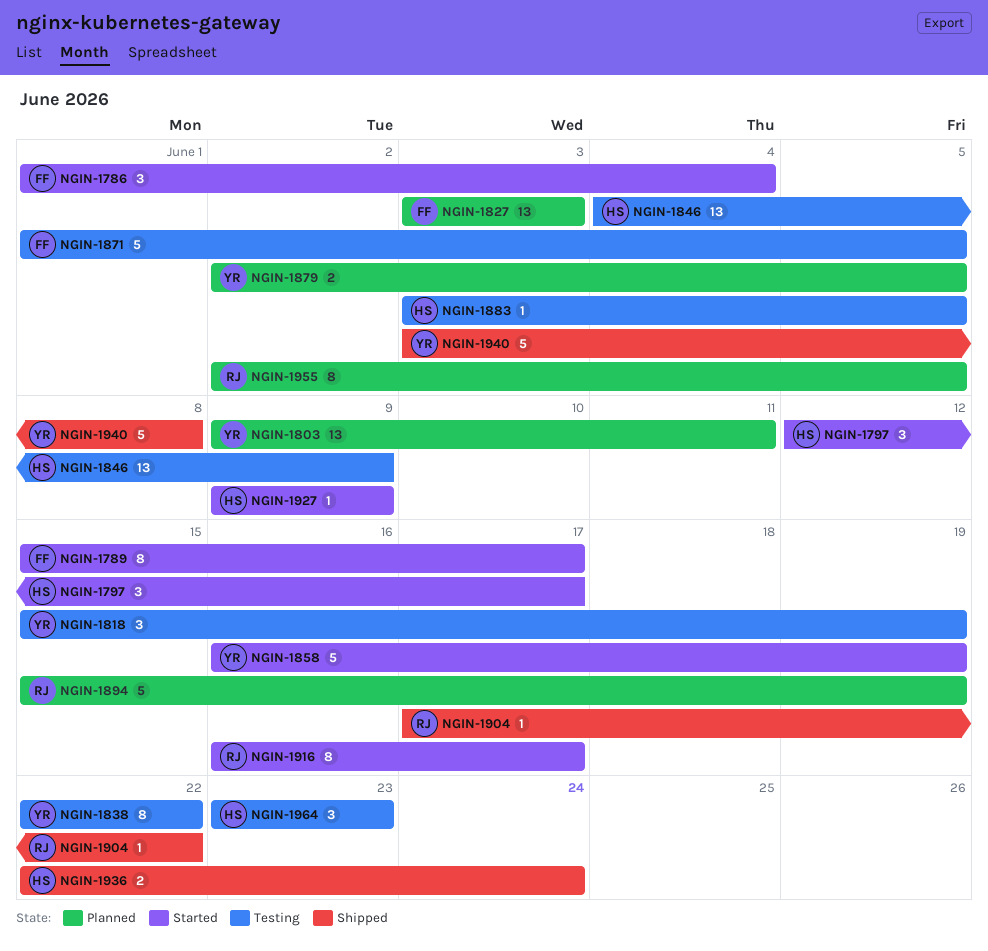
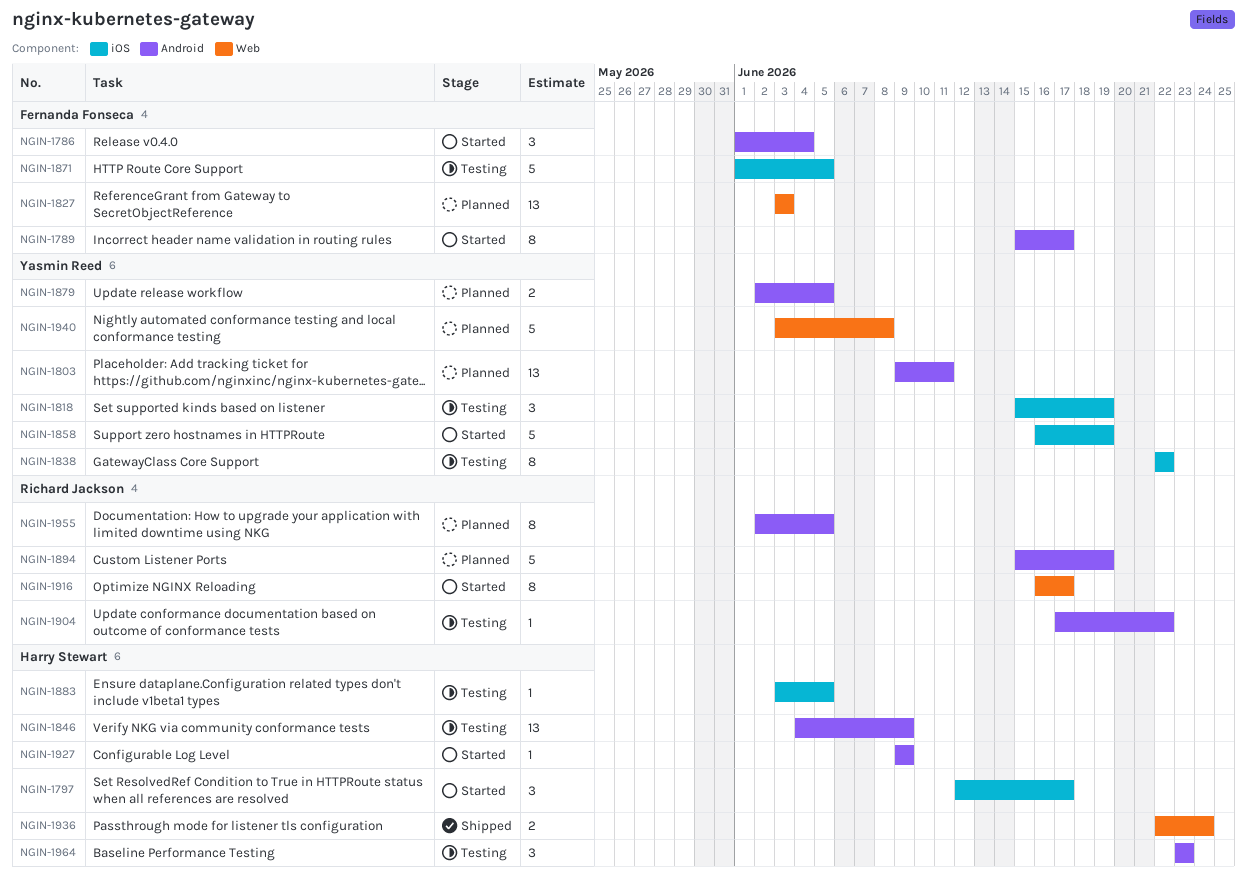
NGIN-1904, status: Shipped -> Testing
NGIN-1940, status: Shipped -> Planned

